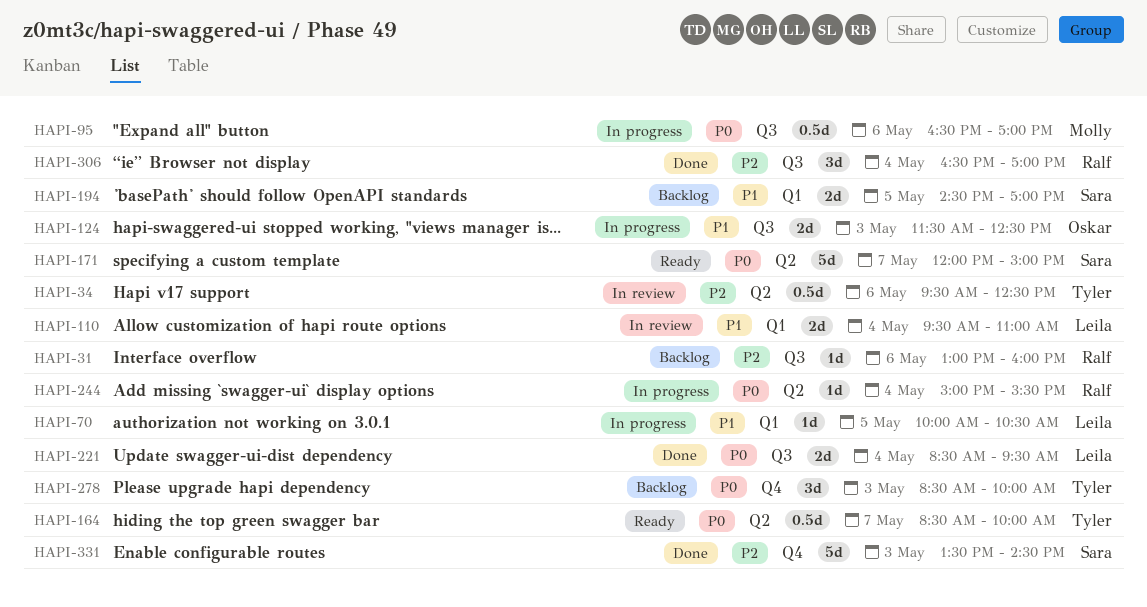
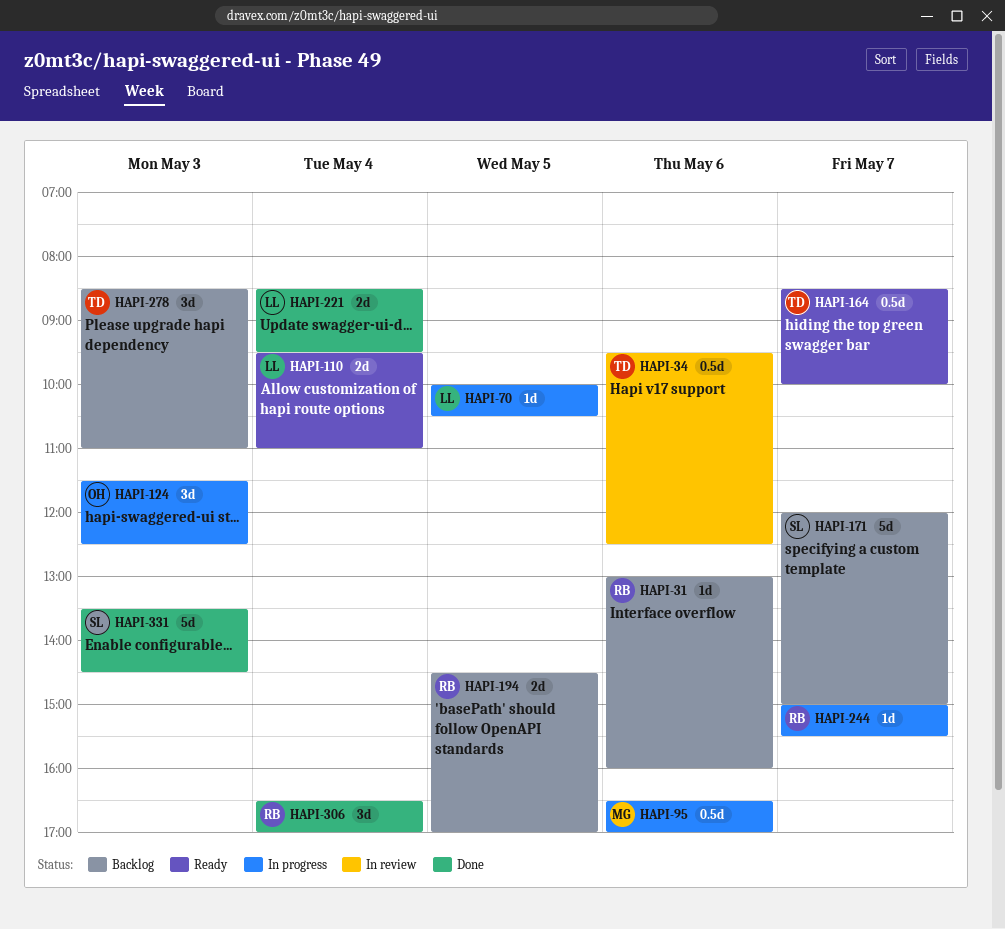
HAPI-110, status: In review -> Ready
HAPI-124, estimate: 2d -> 3d
HAPI-171, status: Ready -> Backlog
HAPI-194, owner: Sara -> Ralf
HAPI-244, day: May 4 -> May 7
HAPI-278, ends: 10:00 -> 11:00

